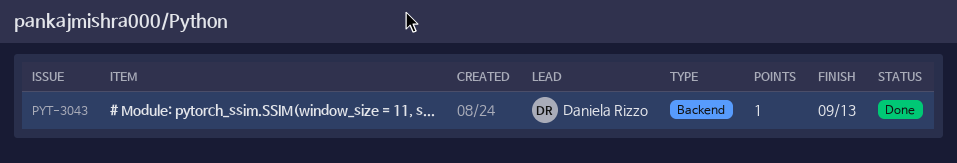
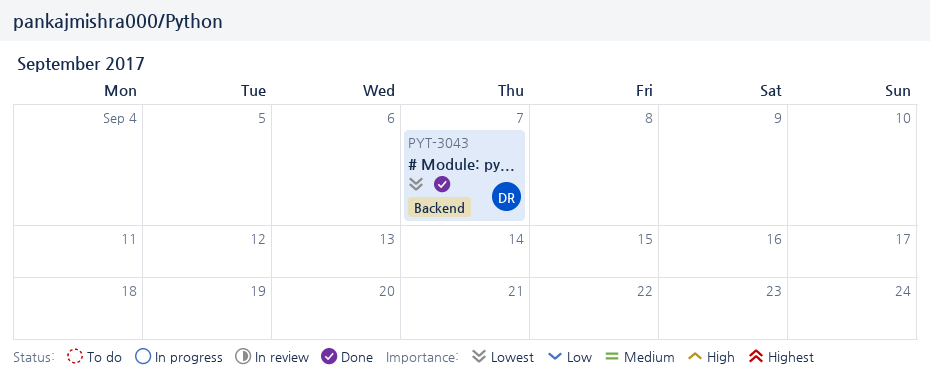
PYT-3043, due: Sep 13 -> Sep 7

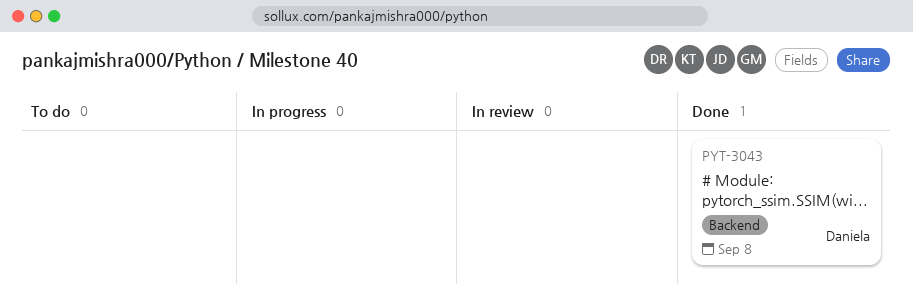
PYT-3043, due: Sep 7 -> Sep 8

